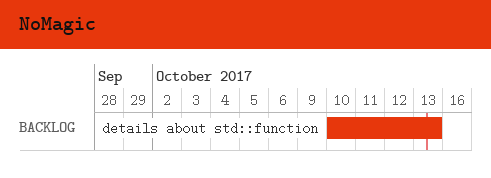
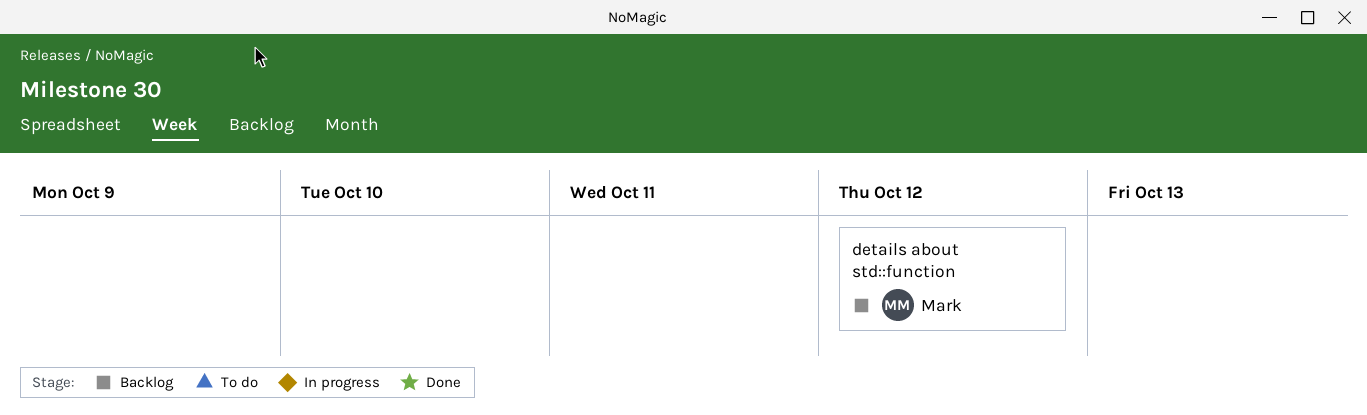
details about std::function, due: Oct 13 -> Oct 12

